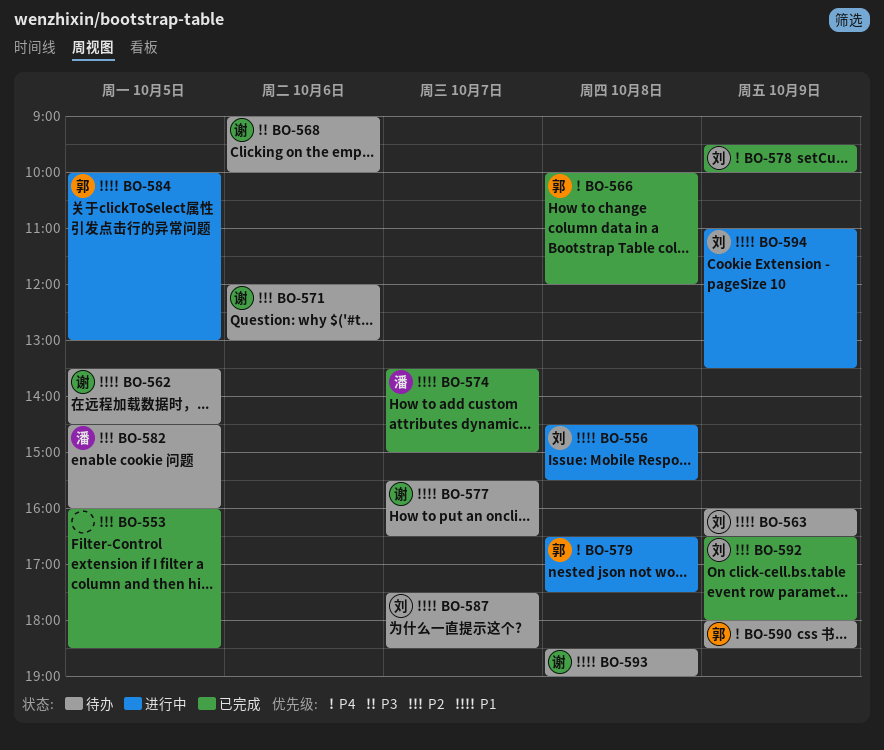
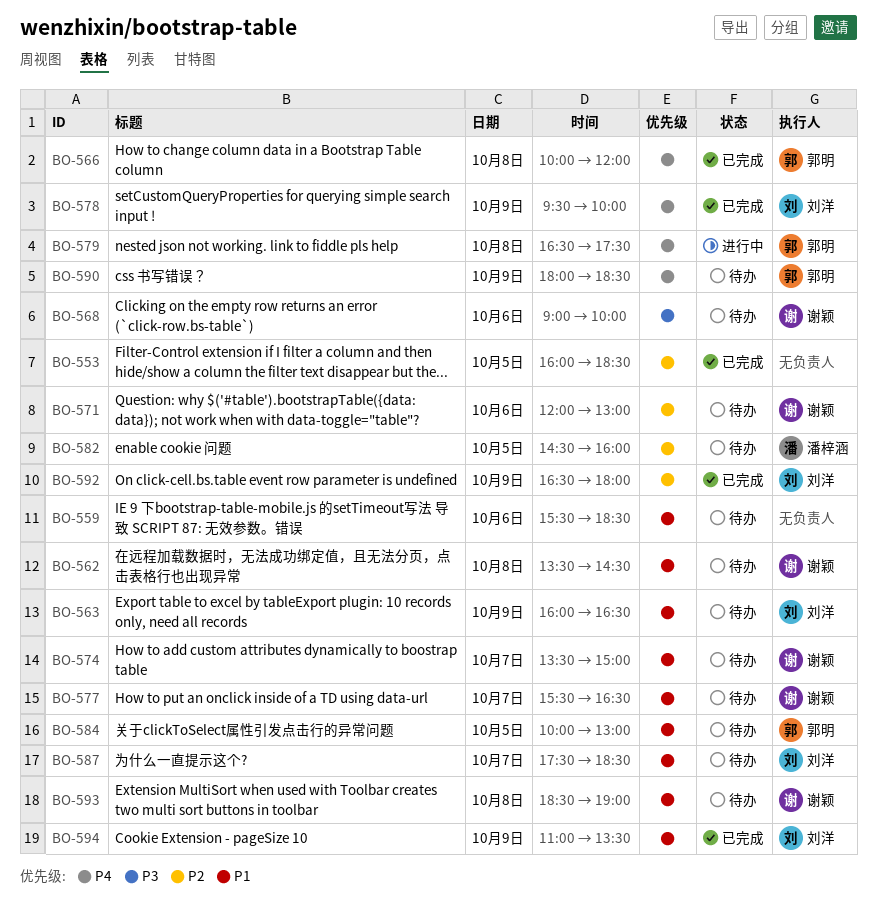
BO-556: present -> none
BO-559: none -> present
BO-562, day: Oct 5 -> Oct 8
BO-574, status: 已完成 -> 待办
BO-574, owner: 潘梓涵 -> 谢颖
BO-584, status: 进行中 -> 待办
BO-594, status: 进行中 -> 已完成

